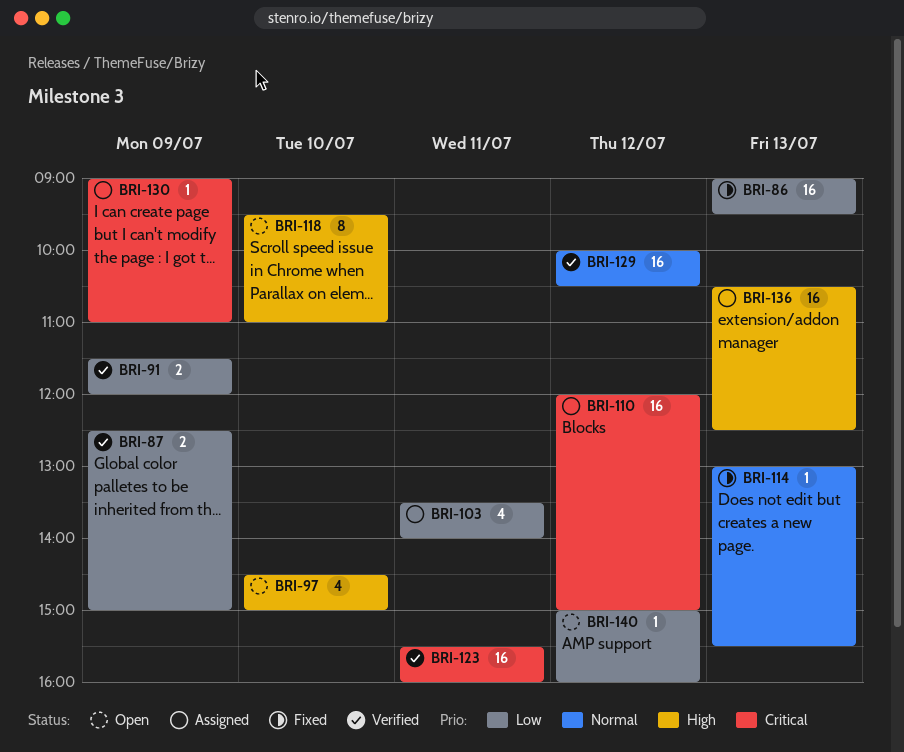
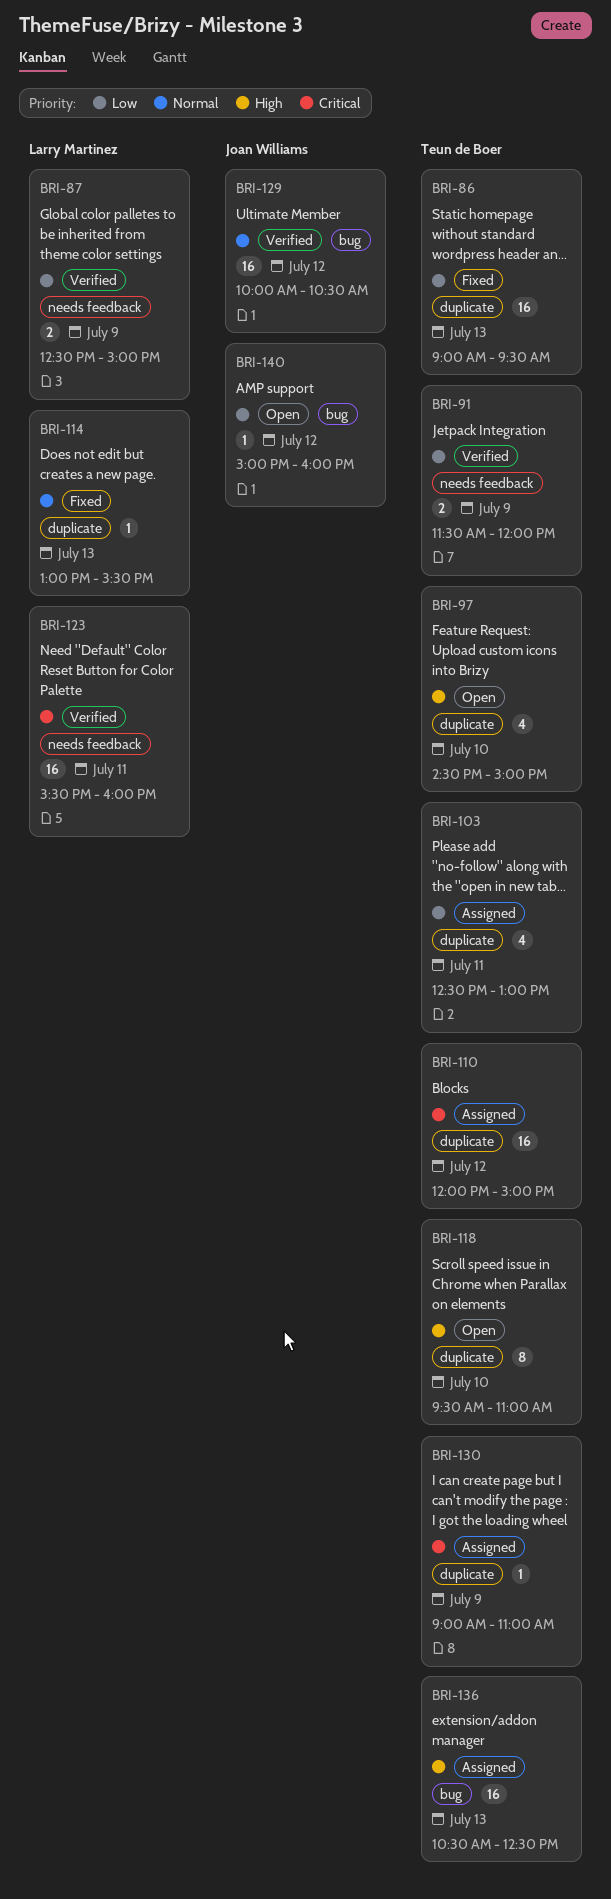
BRI-103, begins: 13:30 -> 12:30
BRI-103, ends: 14:00 -> 13:00

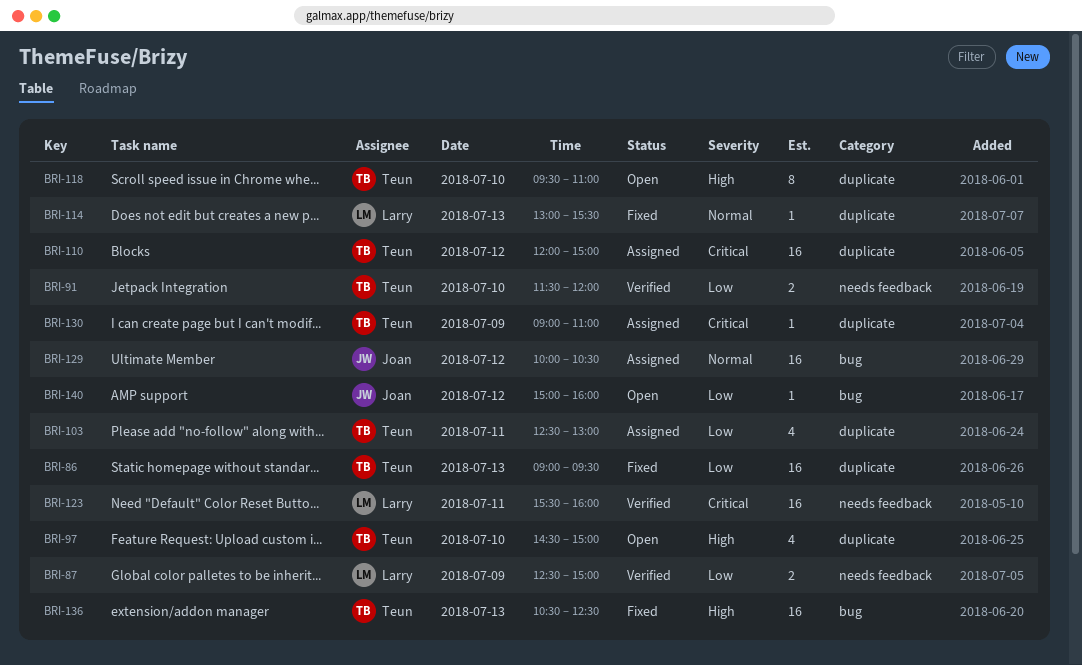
BRI-91, day: Jul 9 -> Jul 10
BRI-129, status: Verified -> Assigned
BRI-136, status: Assigned -> Fixed

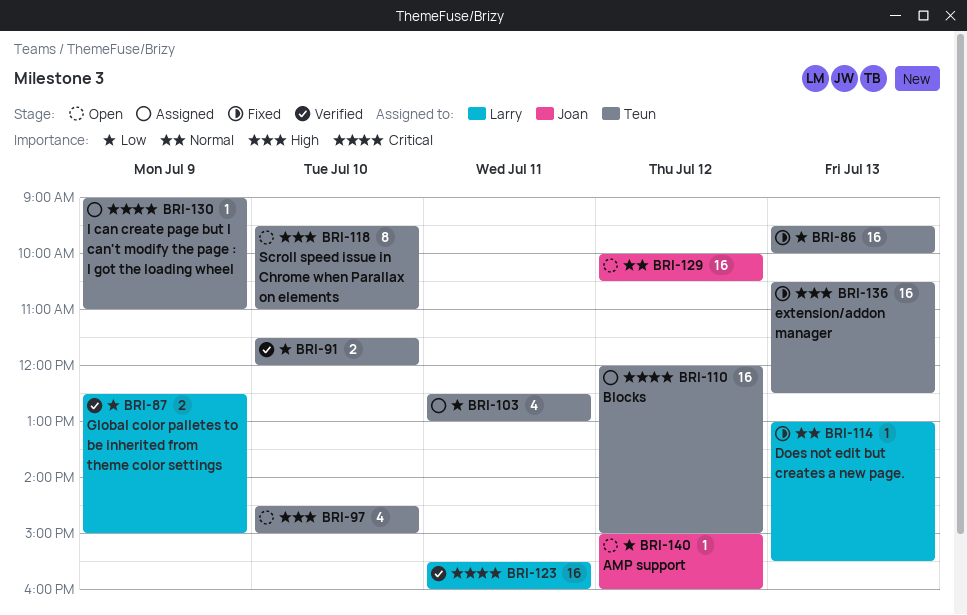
BRI-86, begins: 09:00 -> 09:30
BRI-86, ends: 09:30 -> 10:00
BRI-129, status: Assigned -> Open

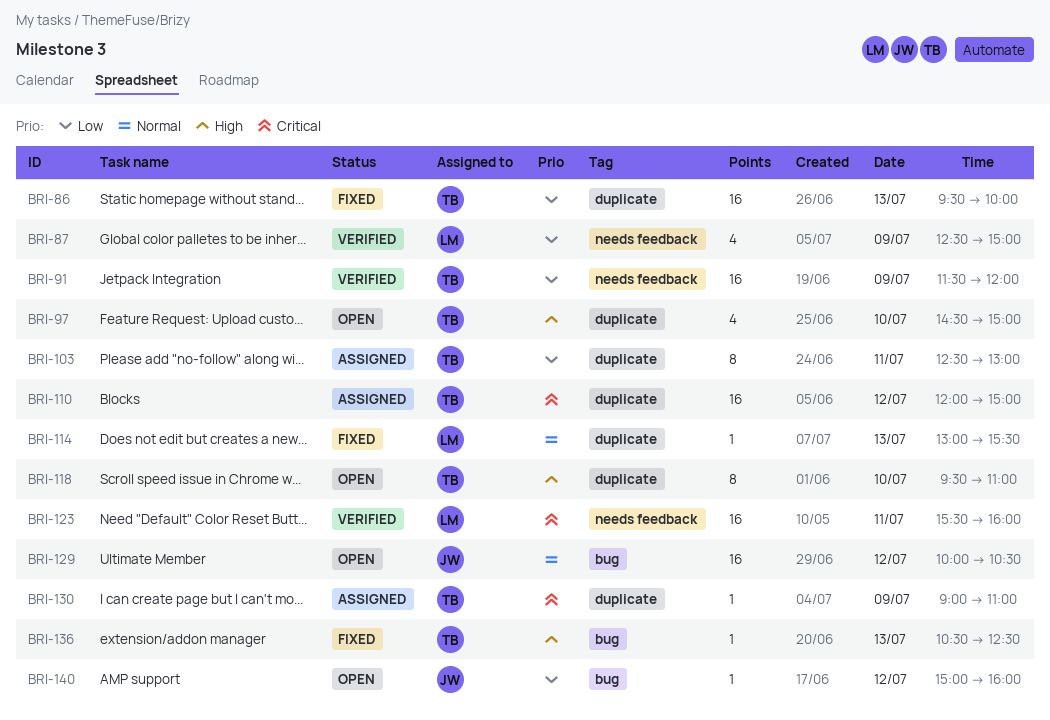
BRI-87, estimate: 2 -> 4
BRI-91, estimate: 2 -> 16
BRI-91, day: Jul 10 -> Jul 9
BRI-103, estimate: 4 -> 8
BRI-136, estimate: 16 -> 1

